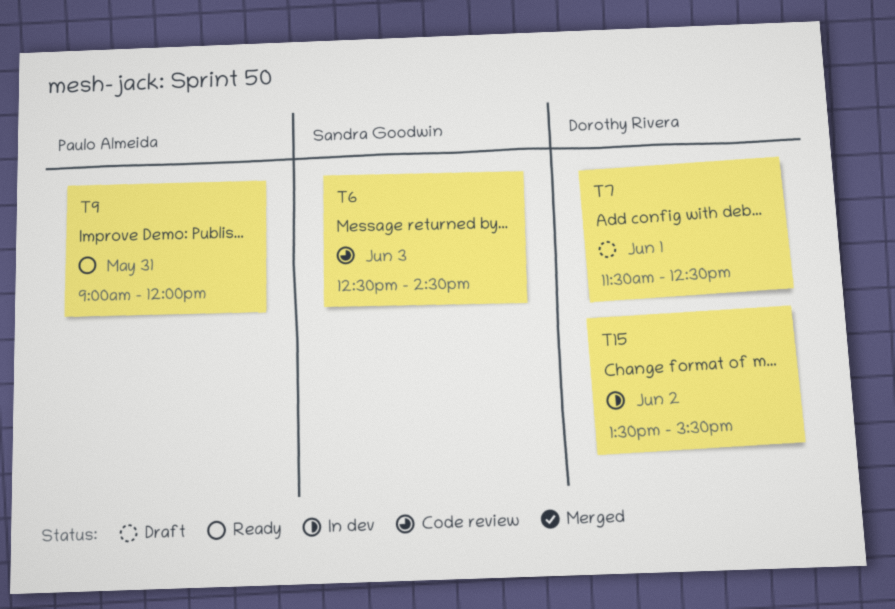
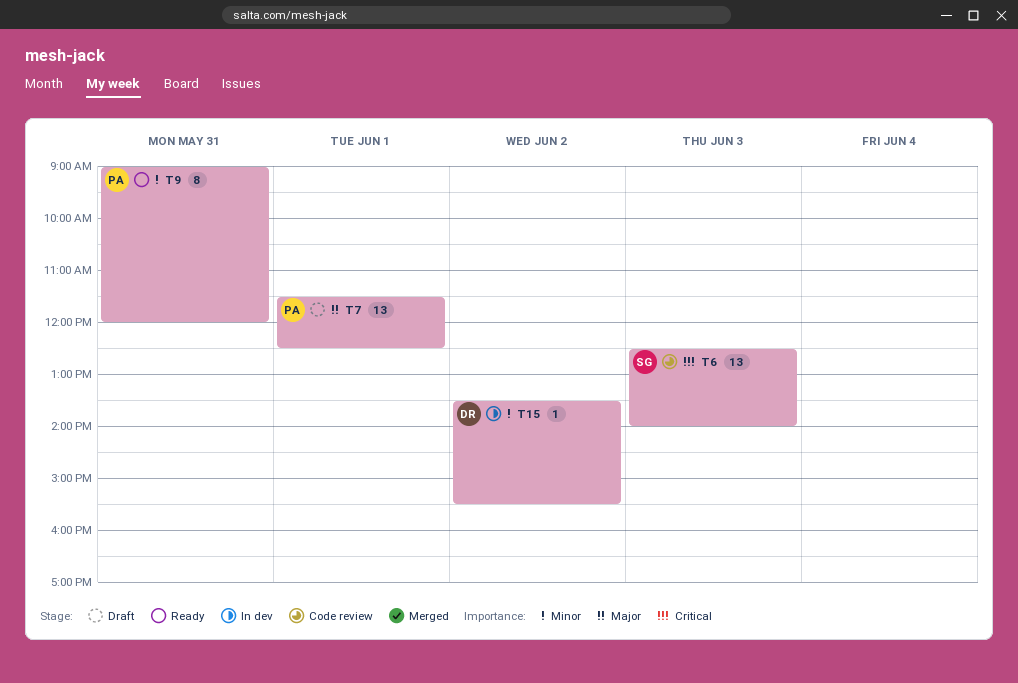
T6, ends: 14:30 -> 14:00
T7, owner: Dorothy Rivera -> Paulo Almeida

